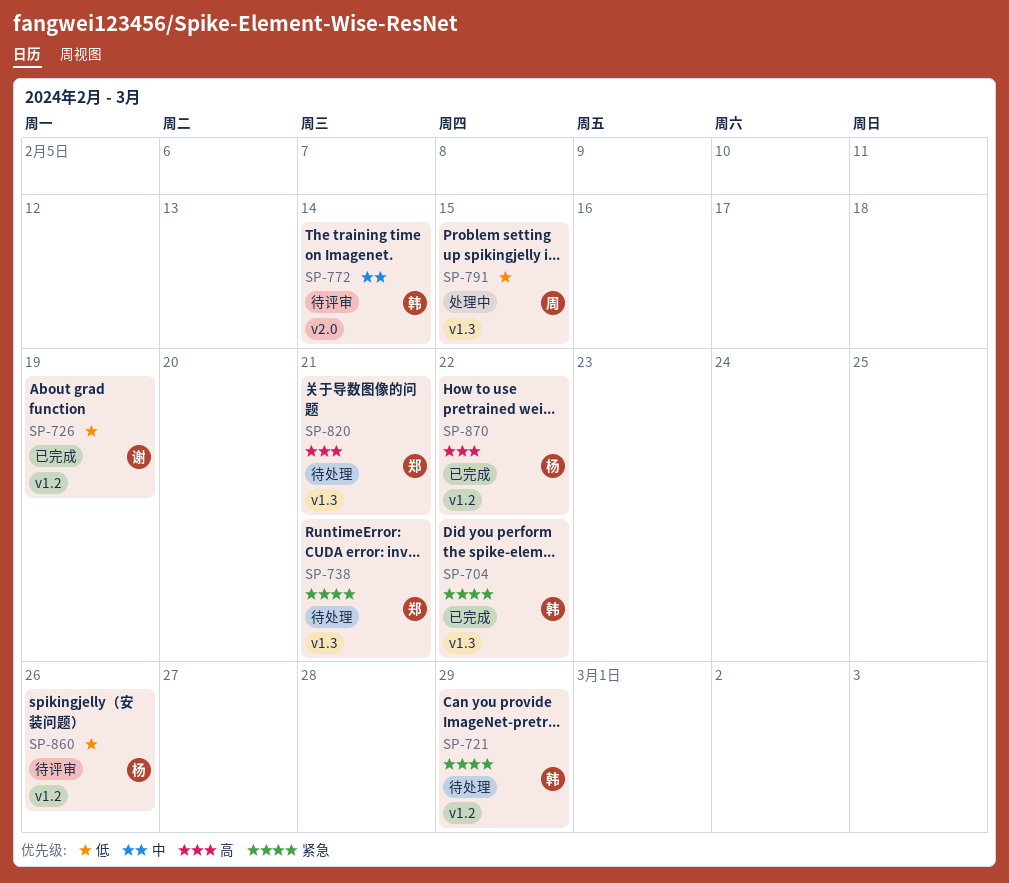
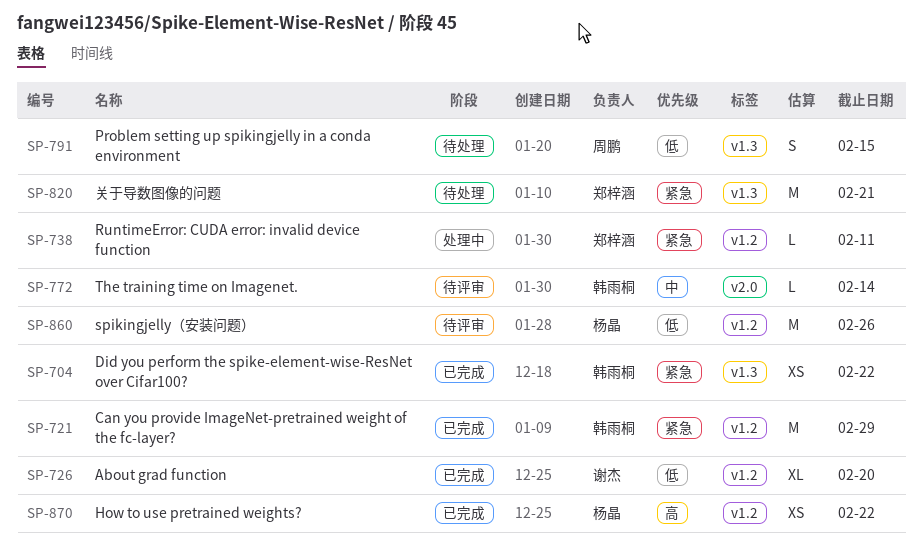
SP-721, status: 待处理 -> 已完成
SP-726, due: Feb 19 -> Feb 20
SP-738, status: 待处理 -> 处理中
SP-738, label: v1.3 -> v1.2
SP-738, due: Feb 21 -> Feb 11
SP-791, status: 处理中 -> 待处理
SP-820, priority: 高 -> 紧急

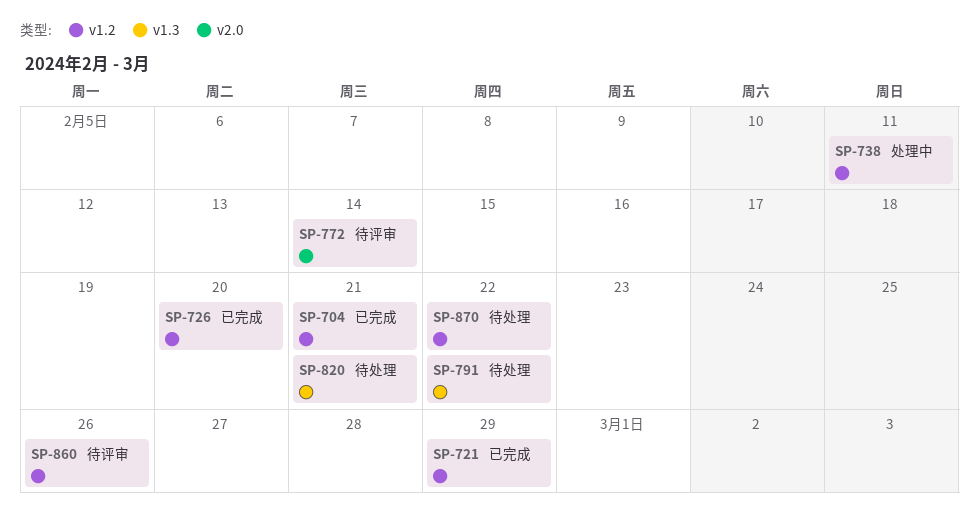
SP-704, label: v1.3 -> v1.2
SP-704, due: Feb 22 -> Feb 21
SP-791, due: Feb 15 -> Feb 22
SP-870, status: 已完成 -> 待处理

